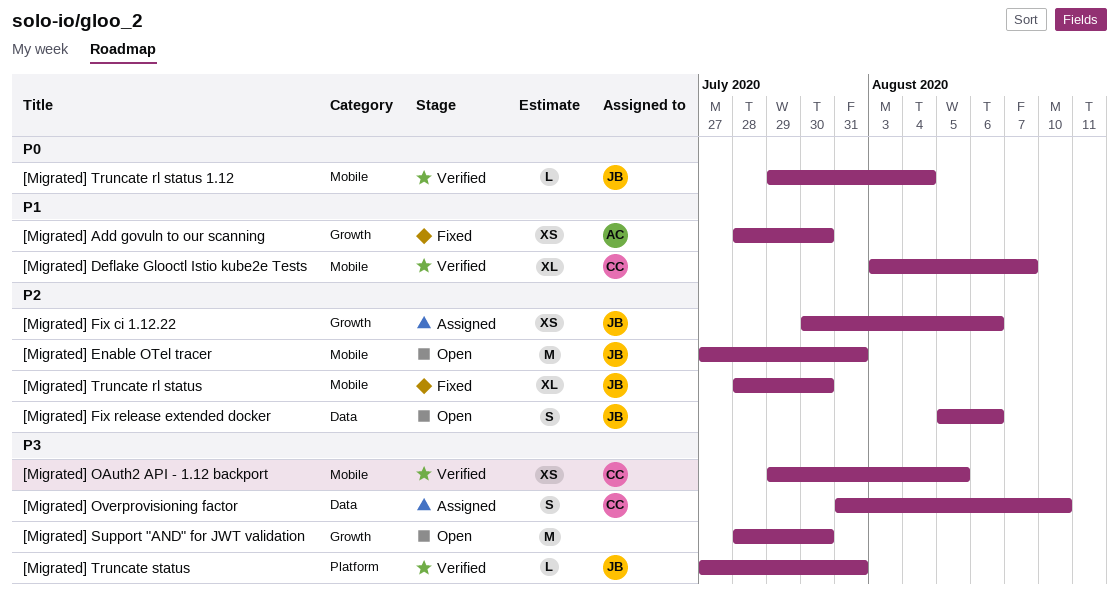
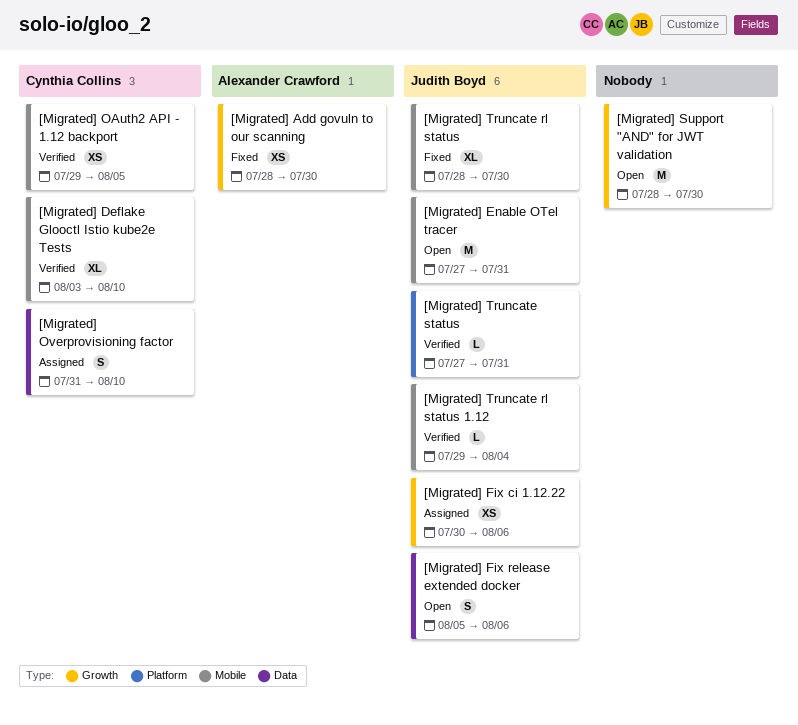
[Migrated] Deflake Glooctl Istio kube2e Tests, due: Aug 7 -> Aug 10

